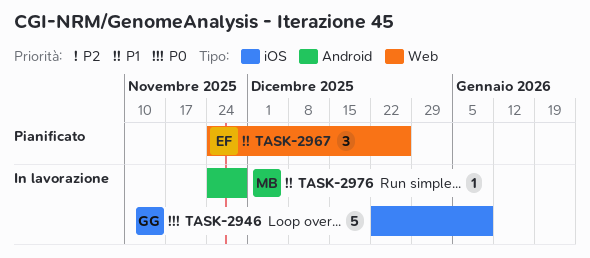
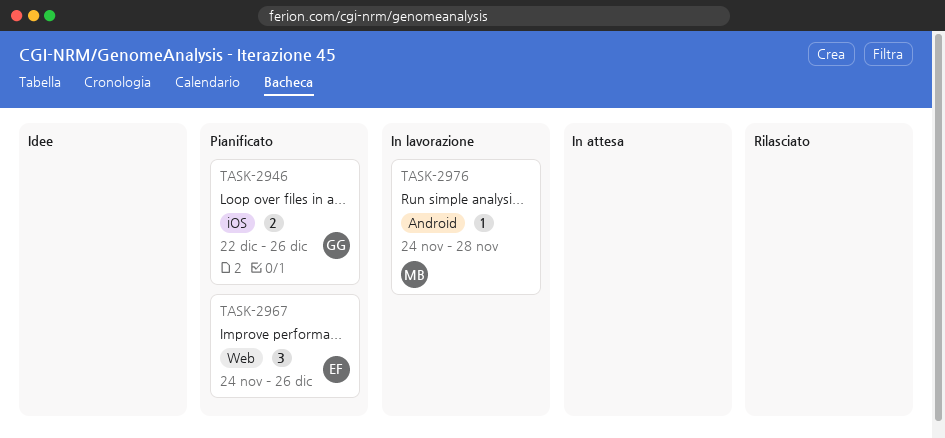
TASK-2946, status: In lavorazione -> Pianificato
TASK-2946, estimate: 5 -> 2
TASK-2946, due: Jan 9 -> Dec 26

